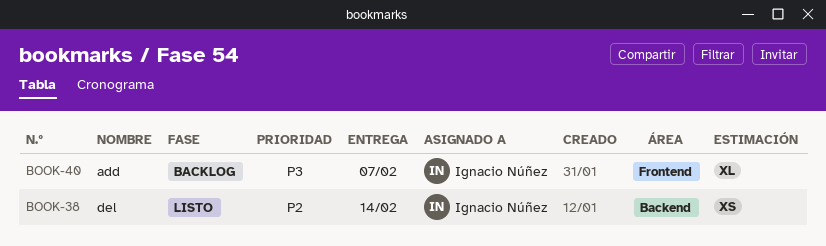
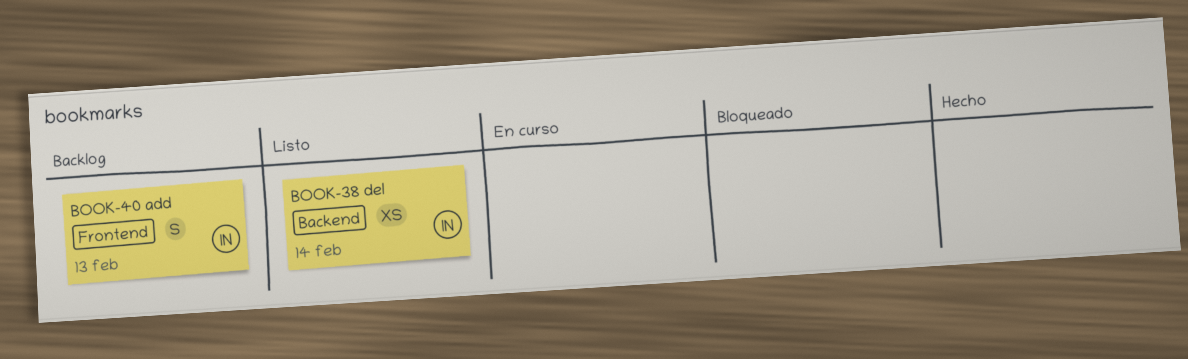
BOOK-40, estimate: XL -> S
BOOK-40, due: Feb 7 -> Feb 13

